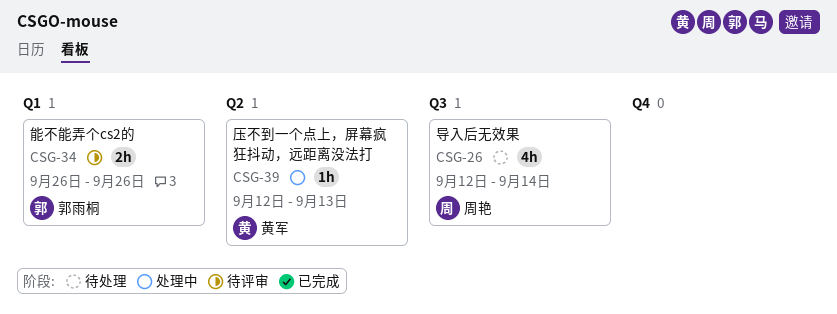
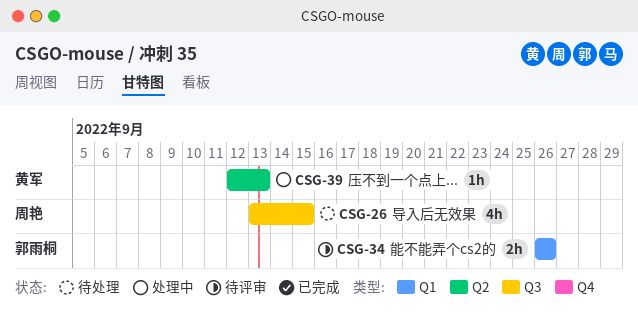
CSG-26, start: Sep 12 -> Sep 13
CSG-26, due: Sep 14 -> Sep 15

